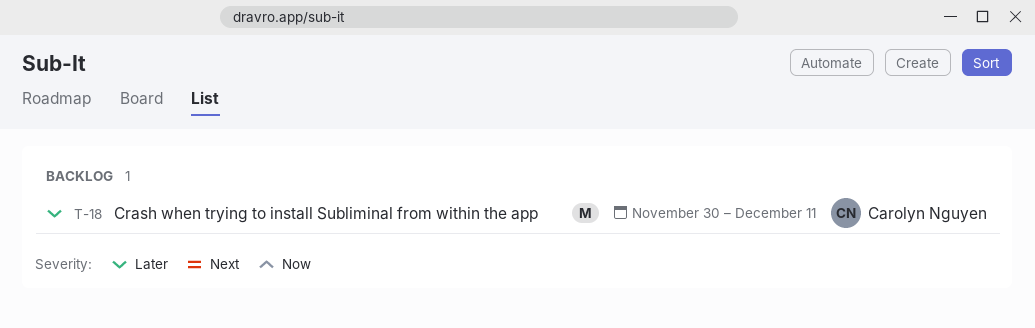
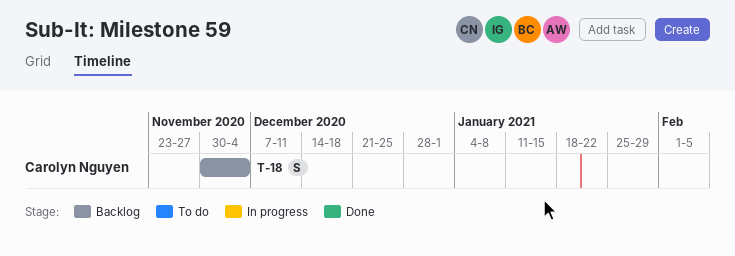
T-18, estimate: M -> S
T-18, due: Dec 11 -> Dec 4

